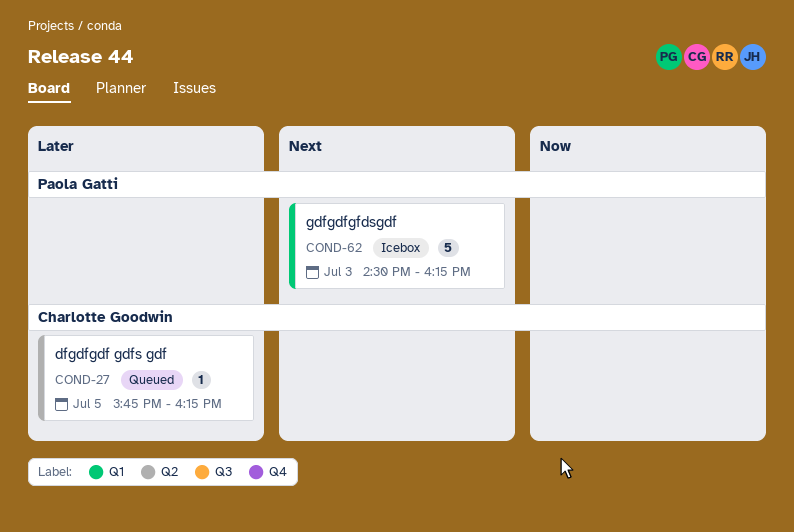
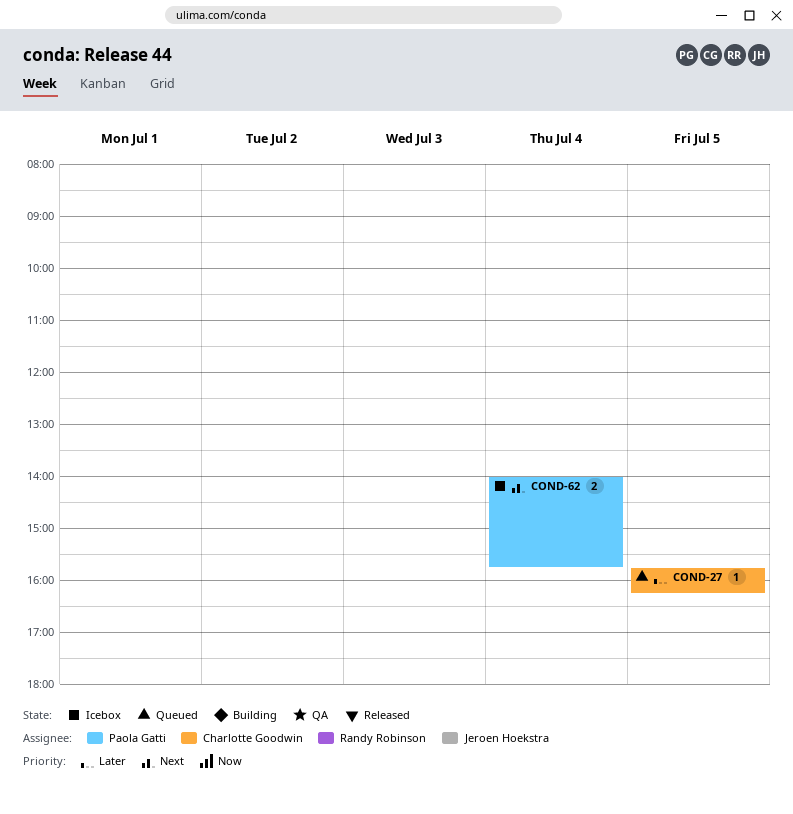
COND-62, estimate: 5 -> 2
COND-62, day: Jul 3 -> Jul 4
COND-62, begins: 14:30 -> 14:00
COND-62, ends: 16:15 -> 15:45

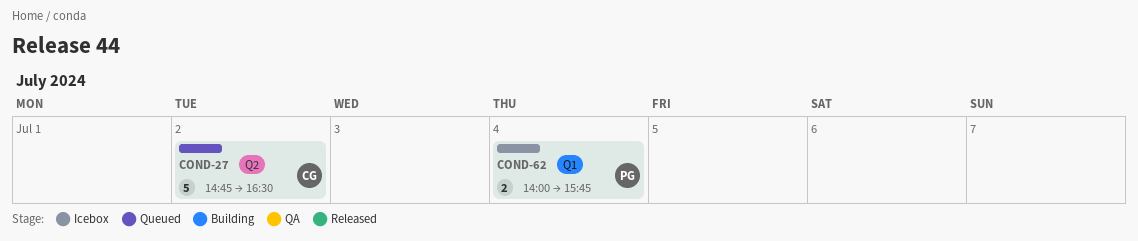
COND-27, estimate: 1 -> 5
COND-27, day: Jul 5 -> Jul 2
COND-27, begins: 15:45 -> 14:45
COND-27, ends: 16:15 -> 16:30

